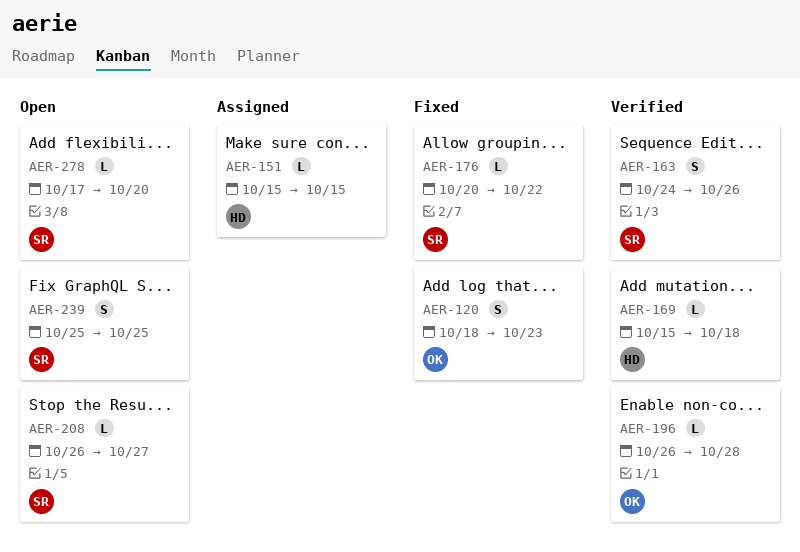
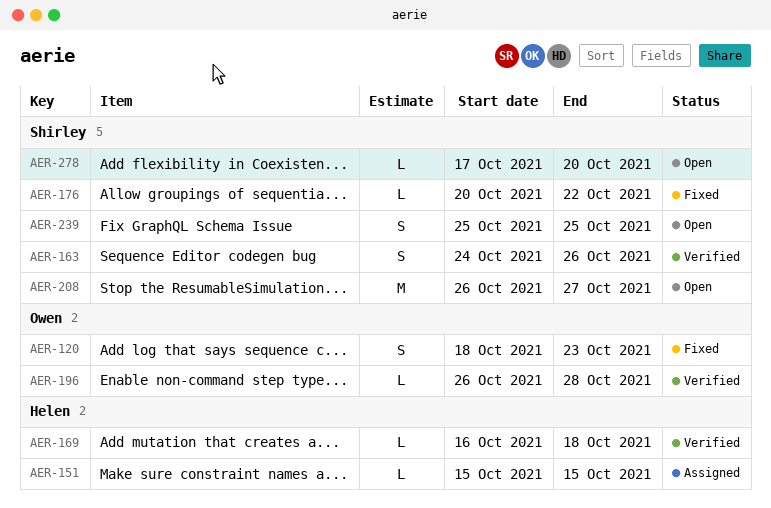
AER-169, start: Oct 15 -> Oct 16
AER-208, estimate: L -> M

